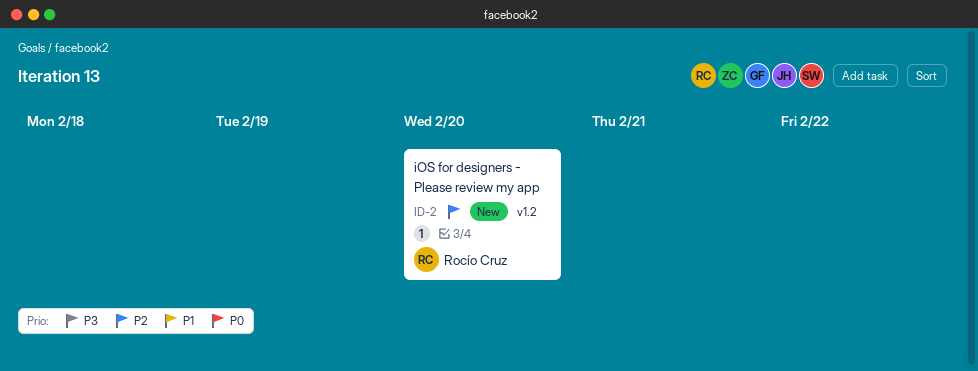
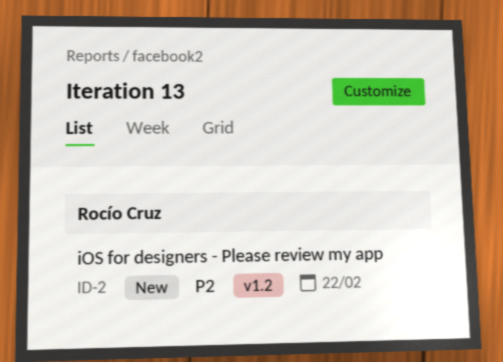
ID-2, due: Feb 20 -> Feb 22

